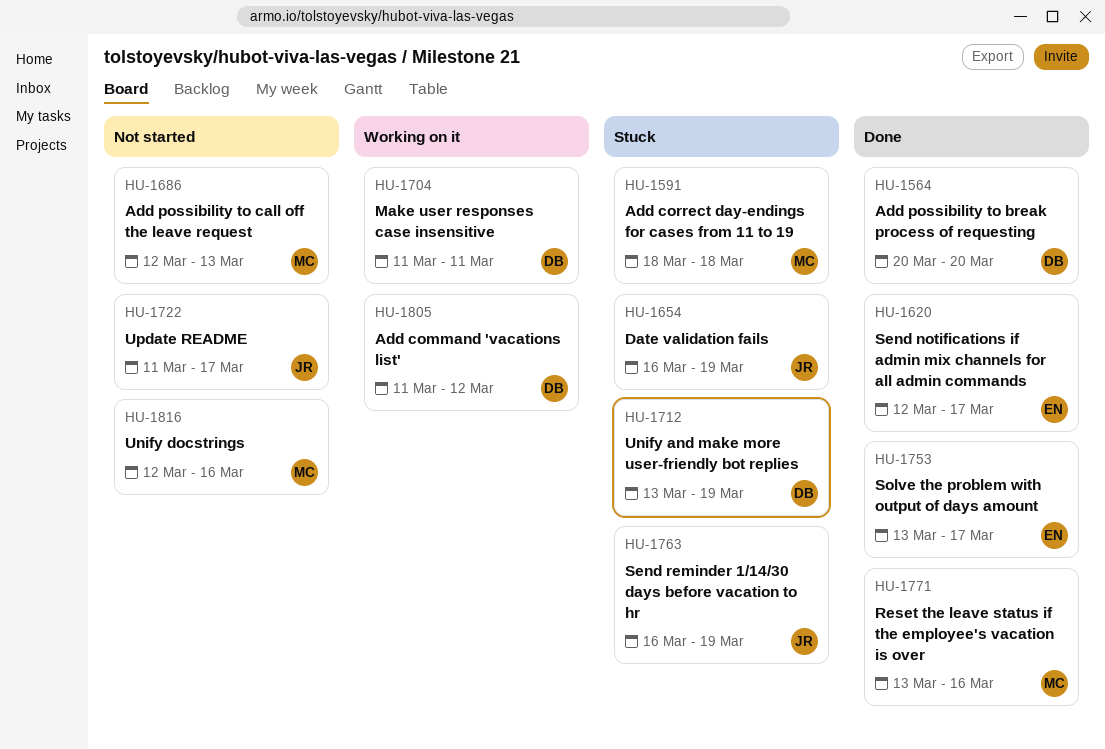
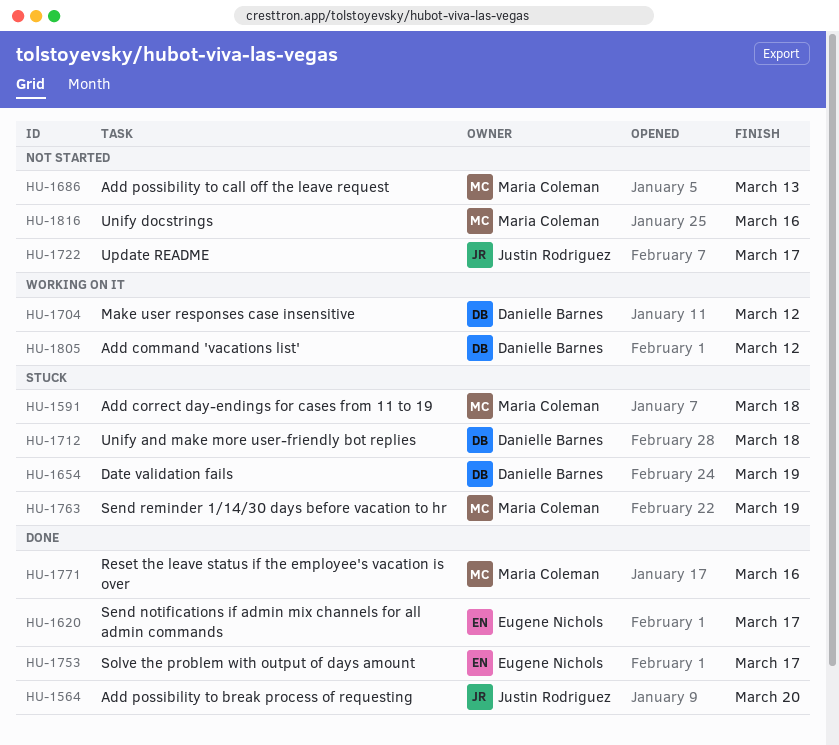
HU-1564, owner: Danielle Barnes -> Justin Rodriguez
HU-1654, owner: Justin Rodriguez -> Danielle Barnes
HU-1704, due: Mar 11 -> Mar 12
HU-1712, due: Mar 19 -> Mar 18
HU-1763, owner: Justin Rodriguez -> Maria Coleman

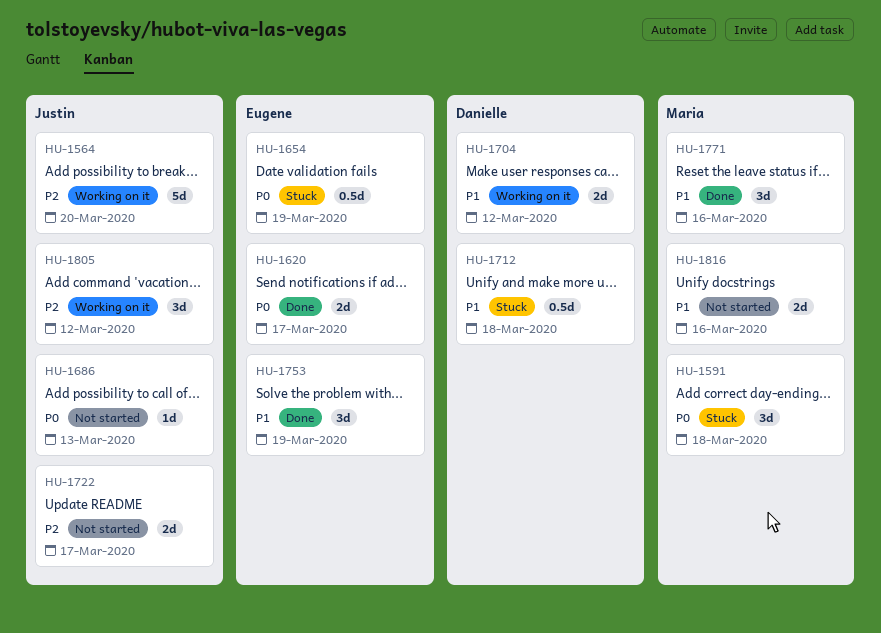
HU-1564, status: Done -> Working on it
HU-1654, owner: Danielle Barnes -> Eugene Nichols
HU-1686, owner: Maria Coleman -> Justin Rodriguez
HU-1753, due: Mar 17 -> Mar 19
HU-1763: present -> none
HU-1805, owner: Danielle Barnes -> Justin Rodriguez

